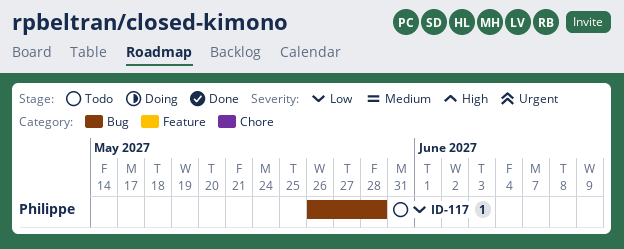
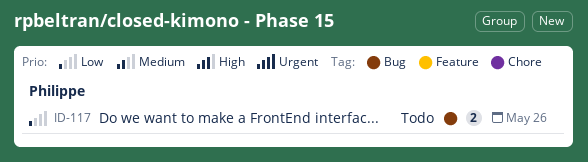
ID-117, estimate: 1 -> 2
ID-117, due: May 28 -> May 26

